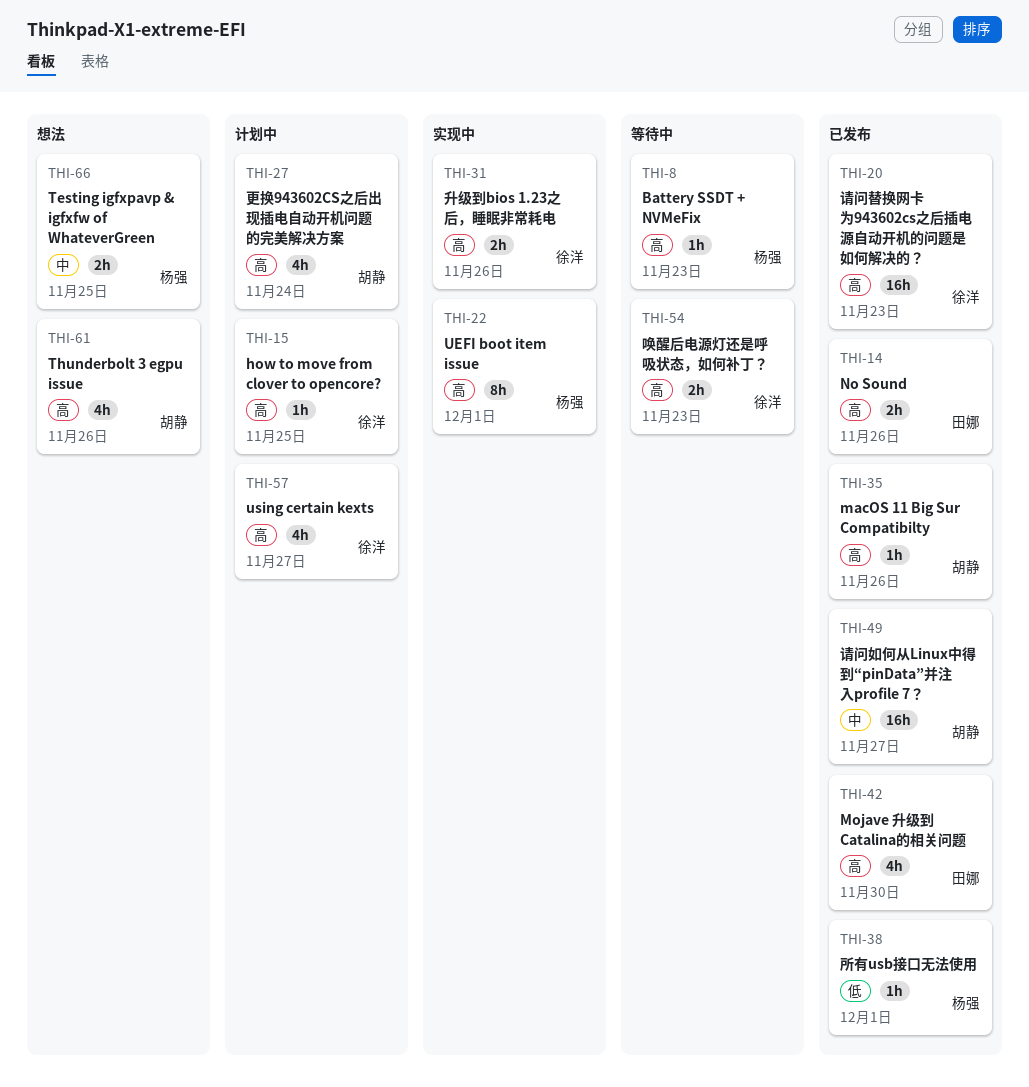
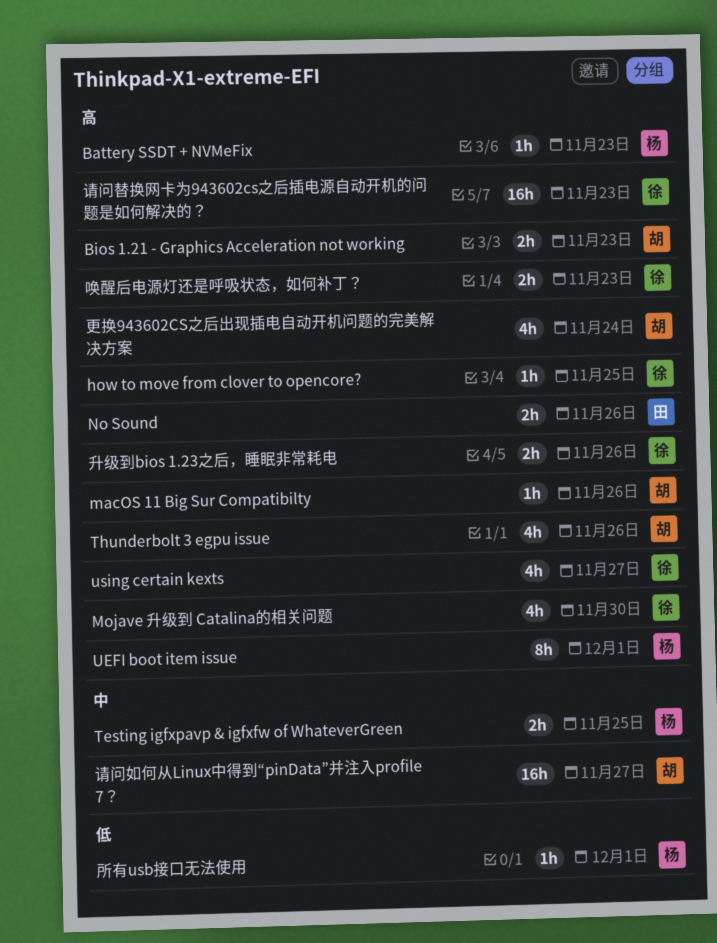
Bios 1.21 - Graphics Acceleration not working: none -> present
Mojave 升级到 Catalina的相关问题, owner: 田娜 -> 徐洋

